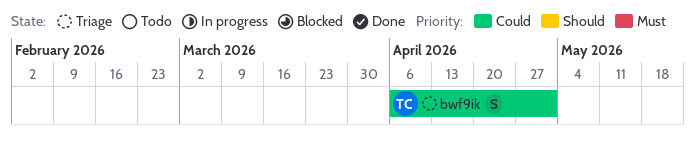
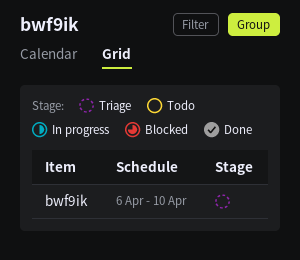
bwf9ik, due: May 1 -> Apr 10

